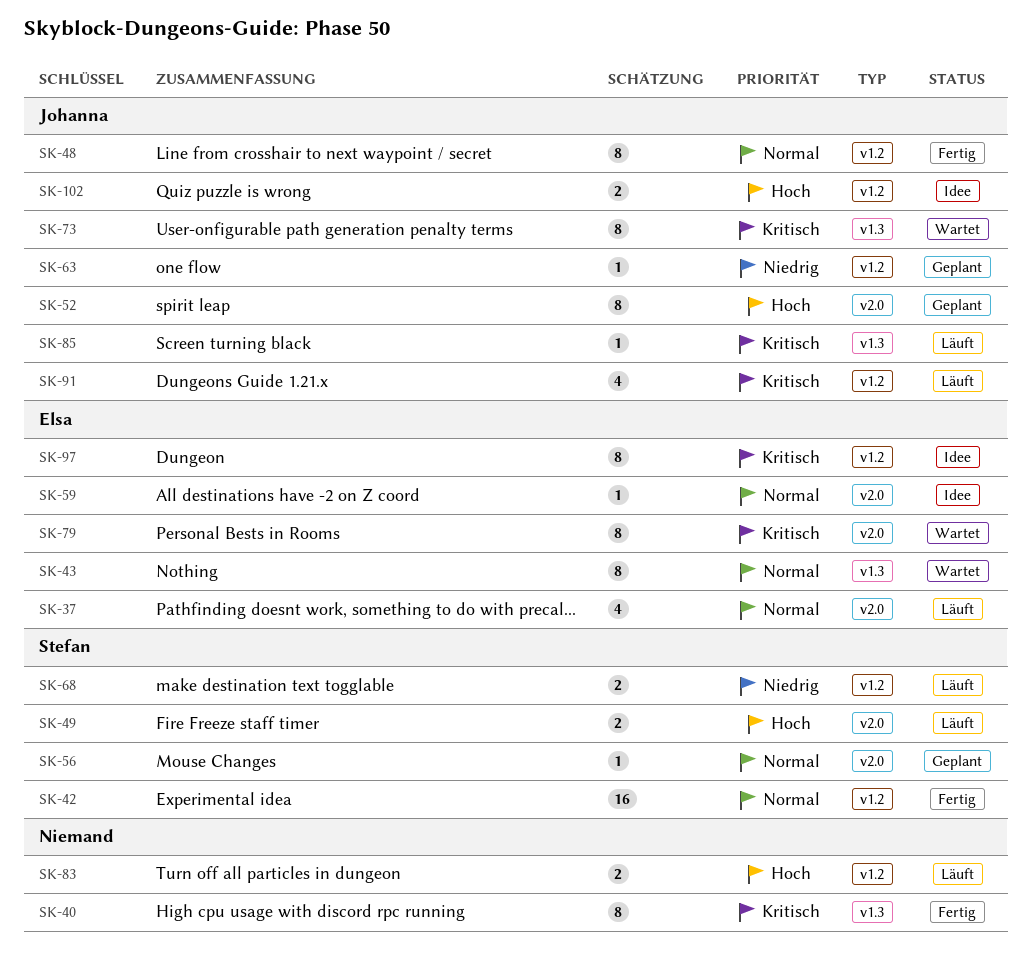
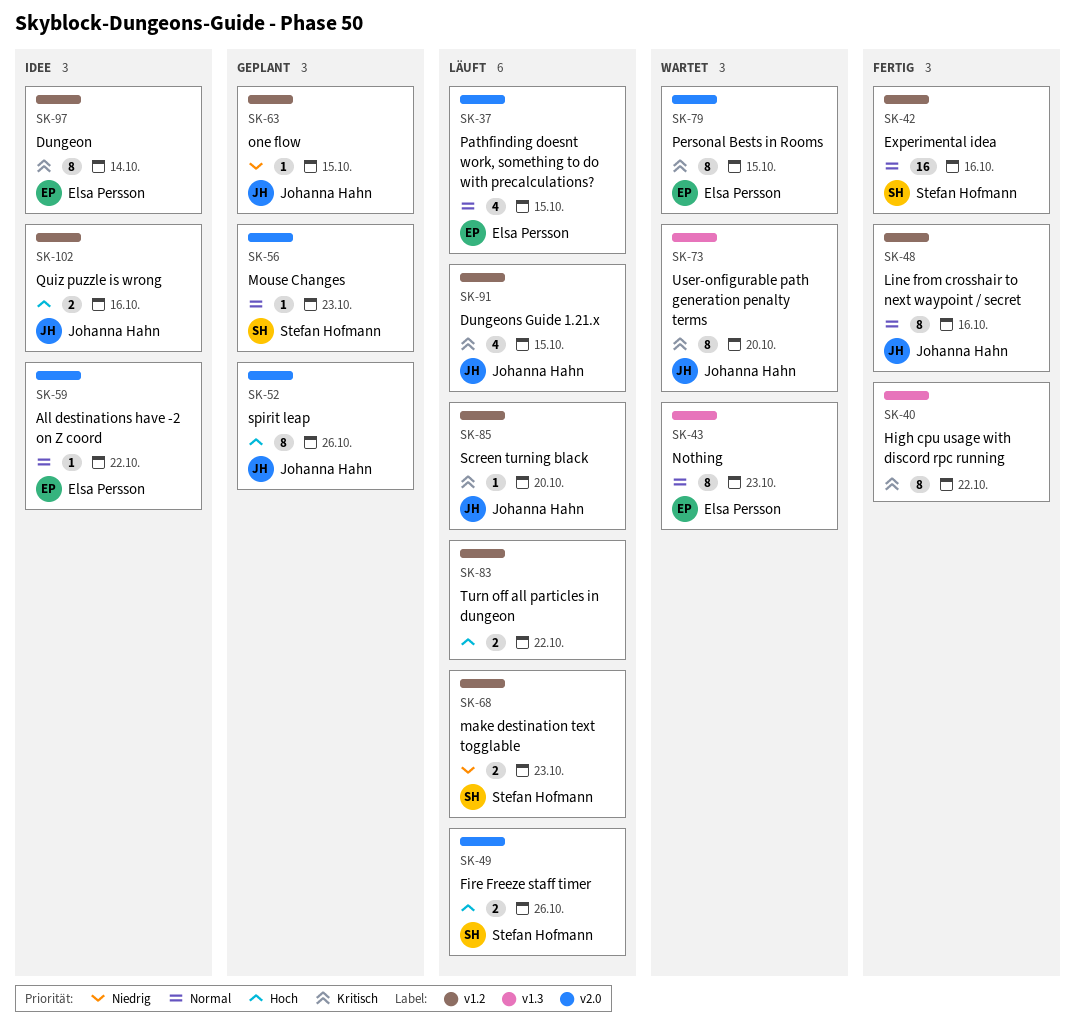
SK-85, label: v1.3 -> v1.2

